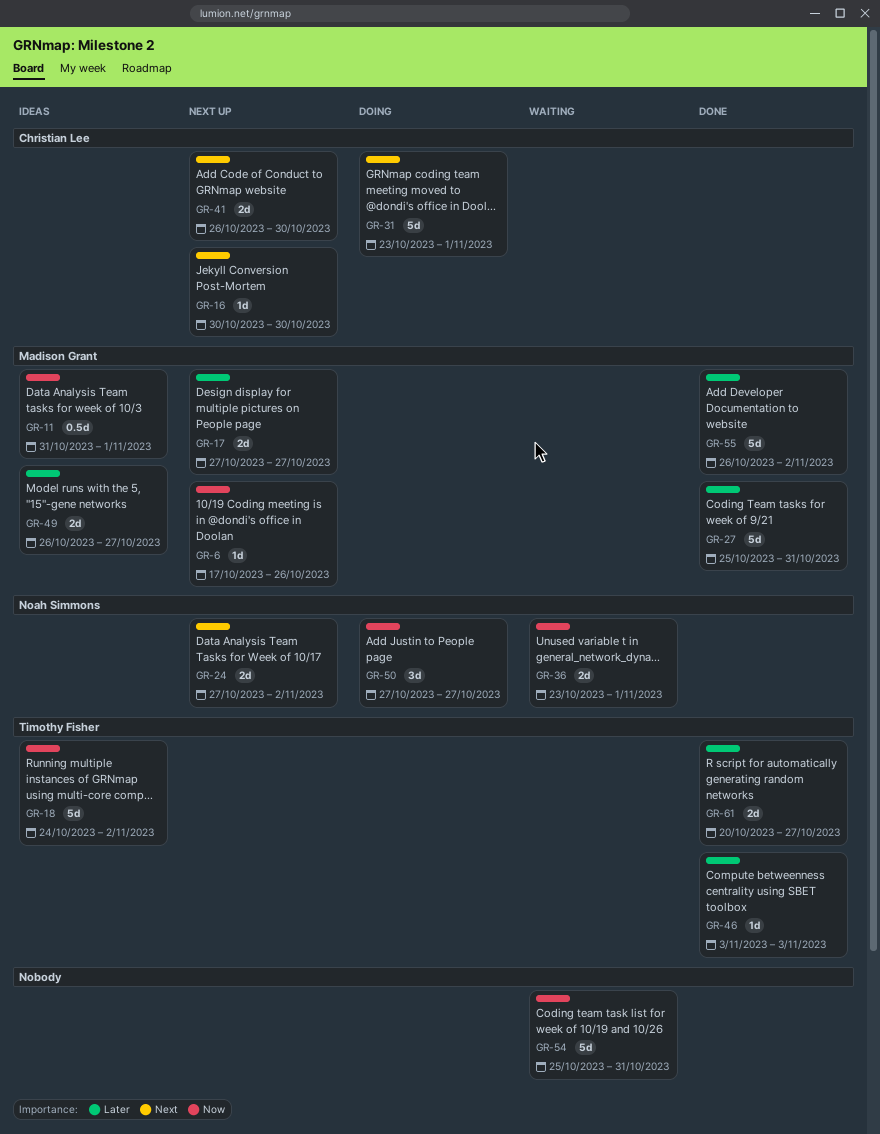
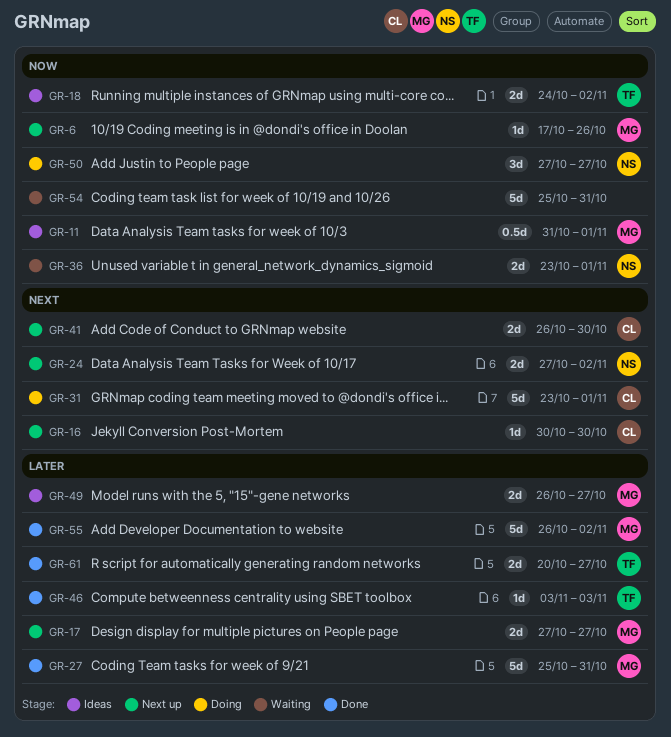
GR-18, estimate: 5d -> 2d

